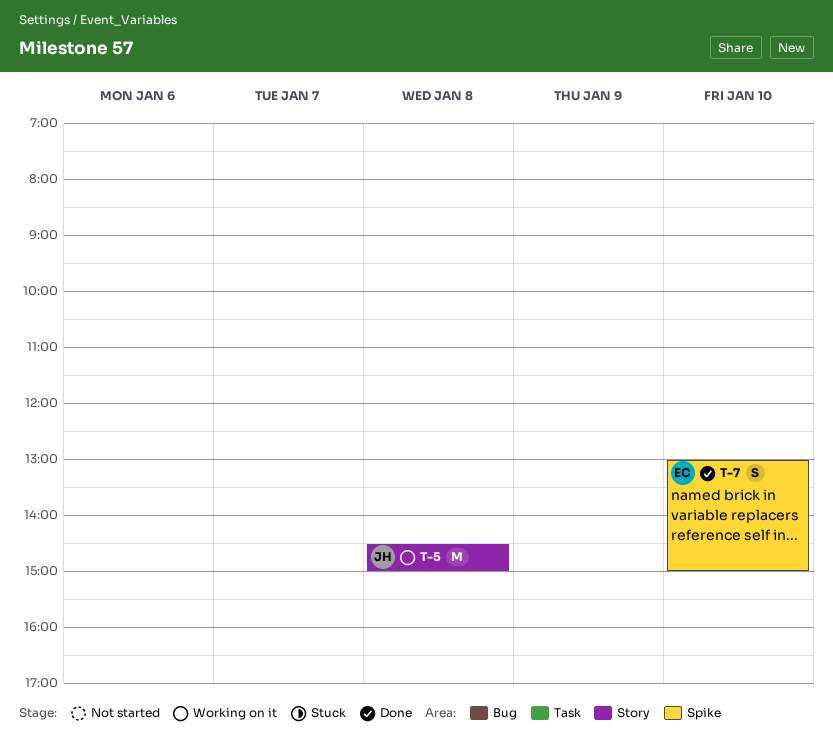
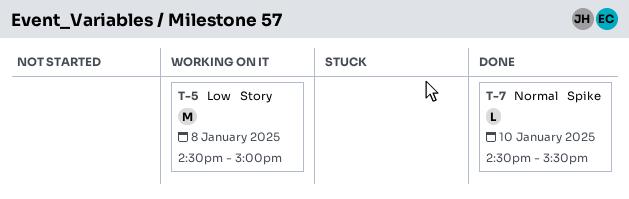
T-7, estimate: S -> L
T-7, begins: 13:00 -> 14:30
T-7, ends: 15:00 -> 15:30

